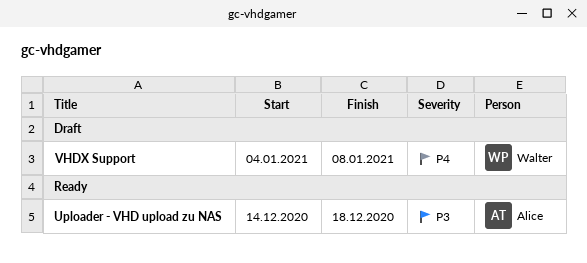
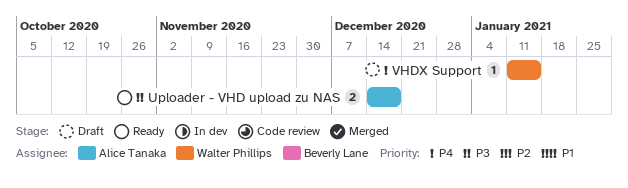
VHDX Support, start: Jan 4 -> Jan 11
VHDX Support, due: Jan 8 -> Jan 15

